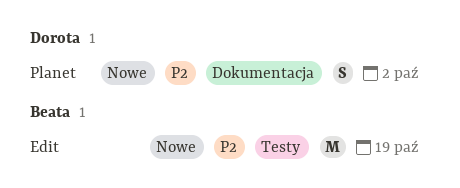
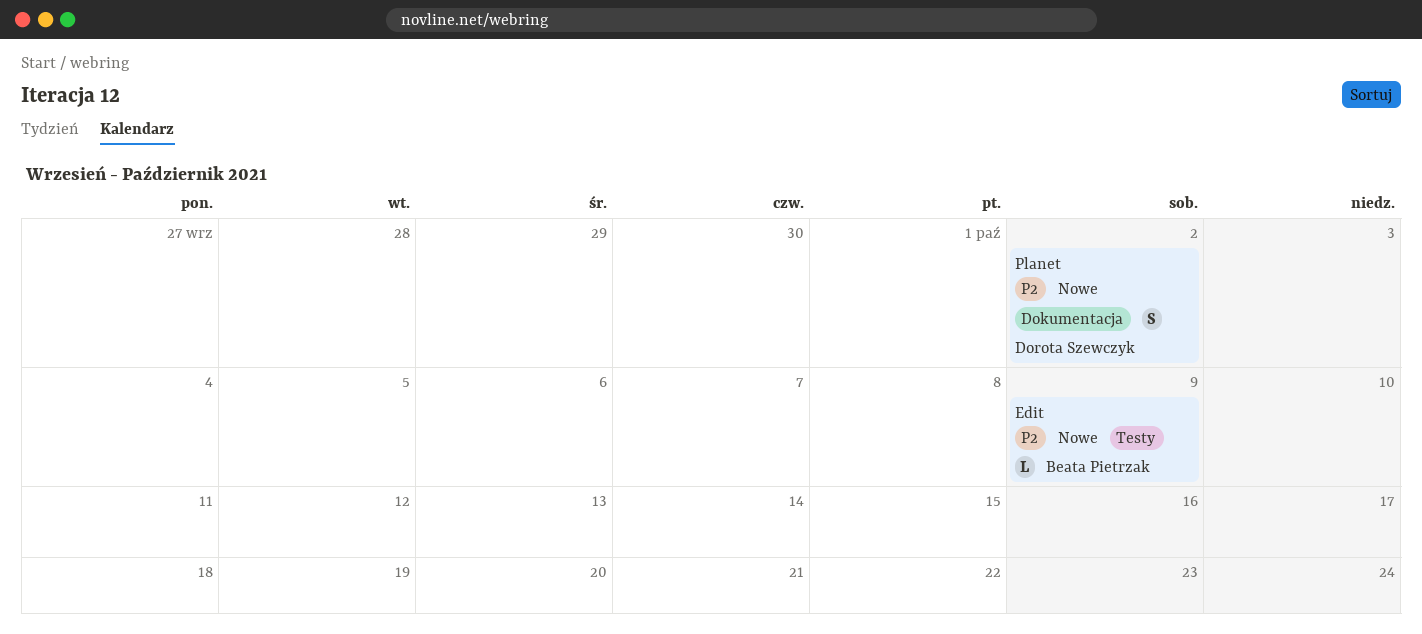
Edit, estimate: M -> L
Edit, due: Oct 19 -> Oct 9

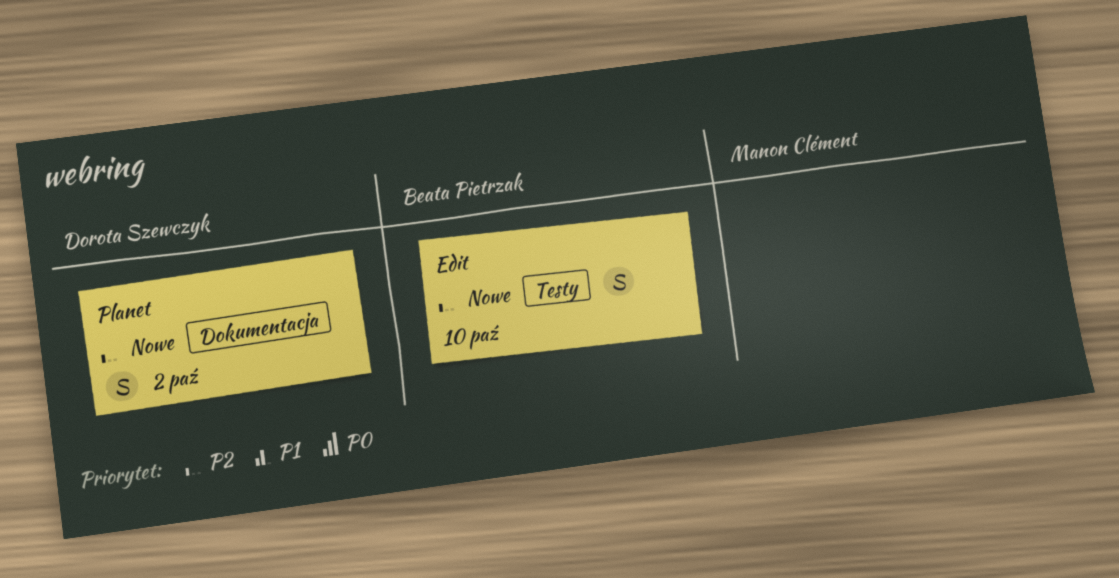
Edit, estimate: L -> S
Edit, due: Oct 9 -> Oct 10

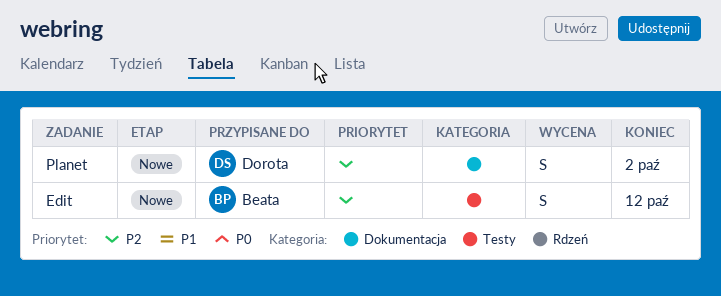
Edit, due: Oct 10 -> Oct 12

